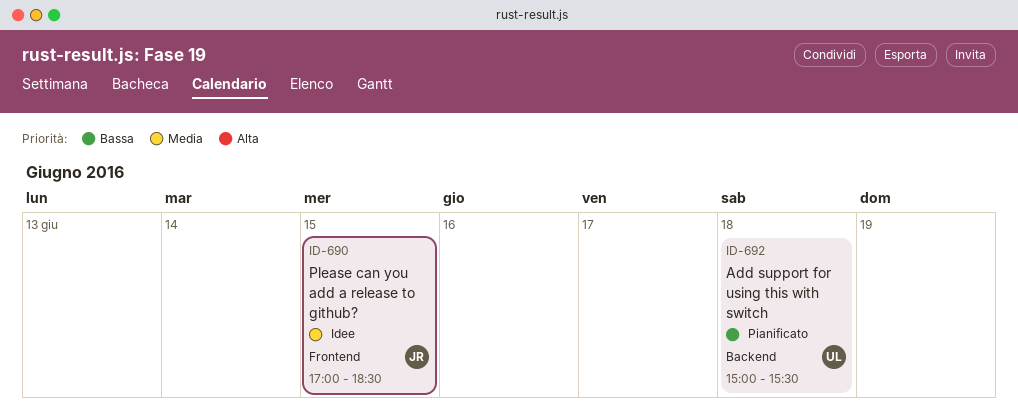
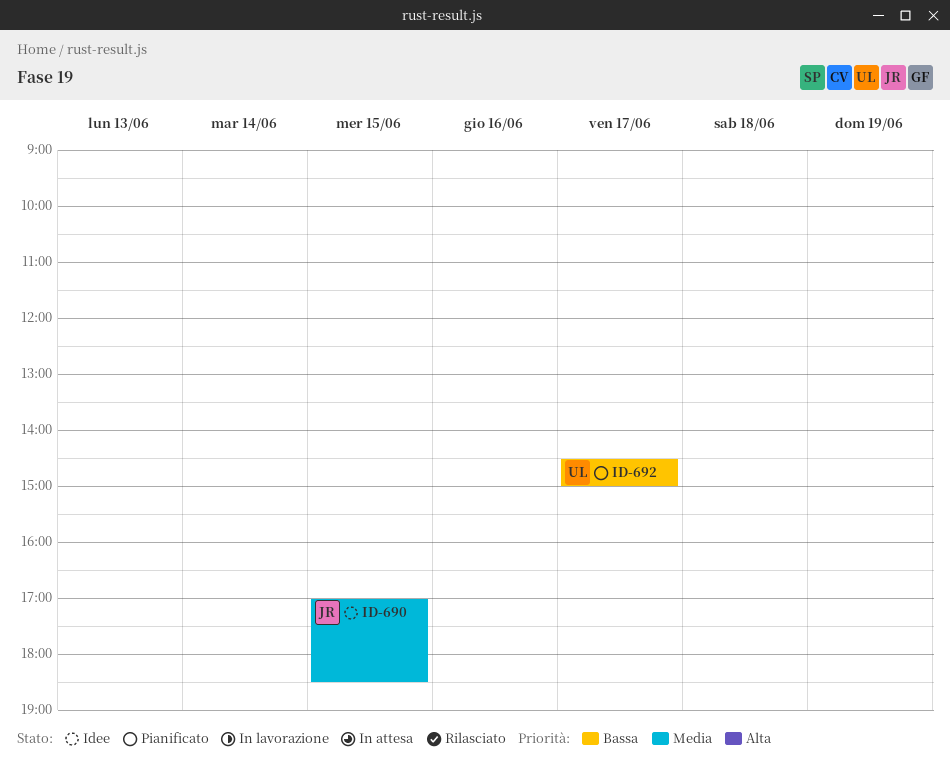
ID-692, day: Jun 18 -> Jun 17
ID-692, begins: 15:00 -> 14:30
ID-692, ends: 15:30 -> 15:00

